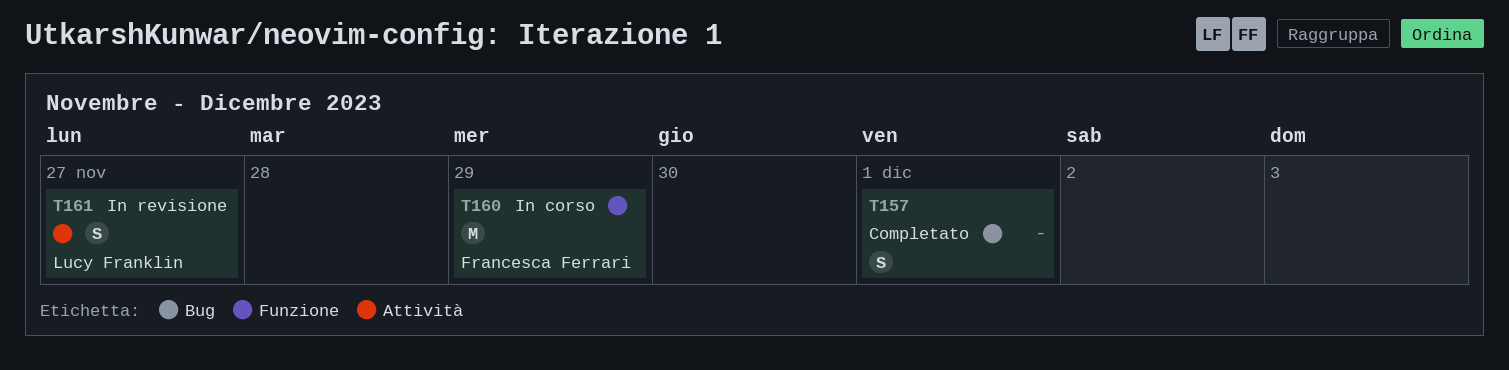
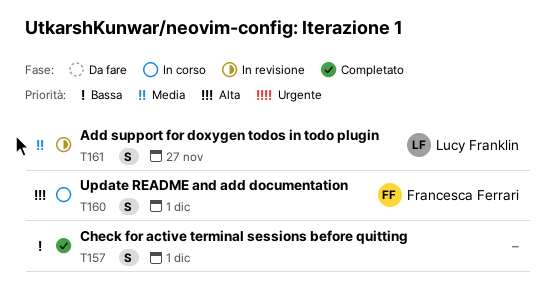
T160, estimate: M -> S
T160, due: Nov 29 -> Dec 1

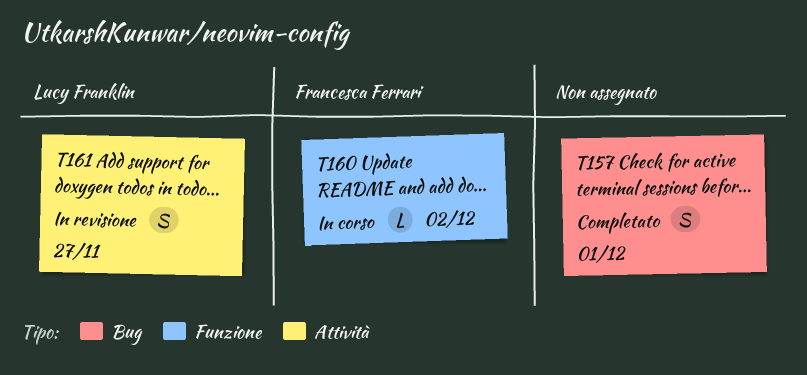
T160, estimate: S -> L
T160, due: Dec 1 -> Dec 2

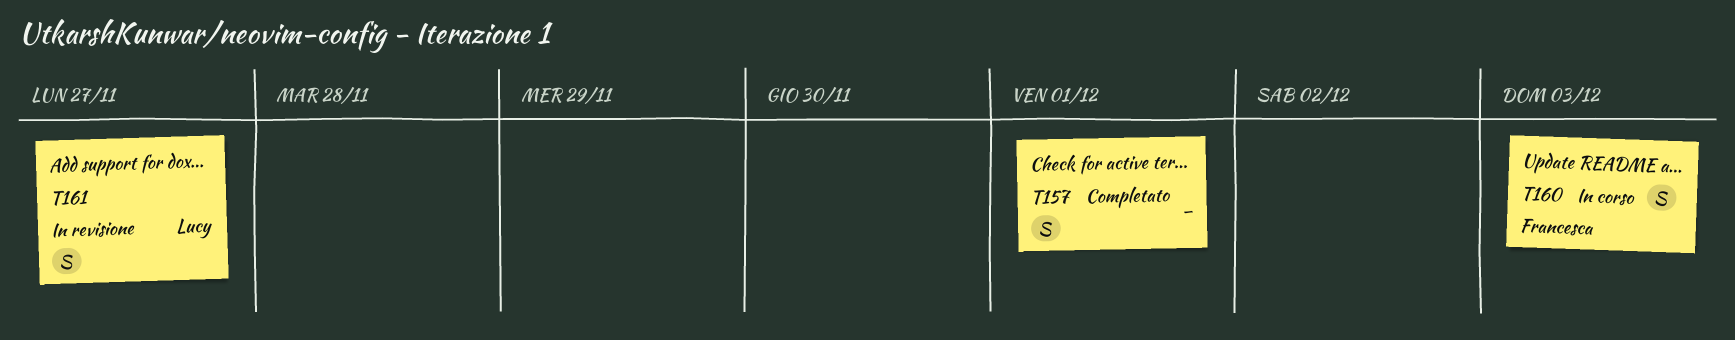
T160, estimate: L -> S
T160, due: Dec 2 -> Dec 3

